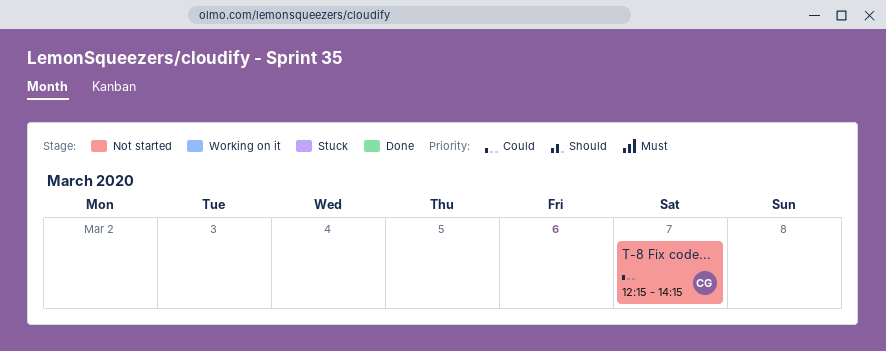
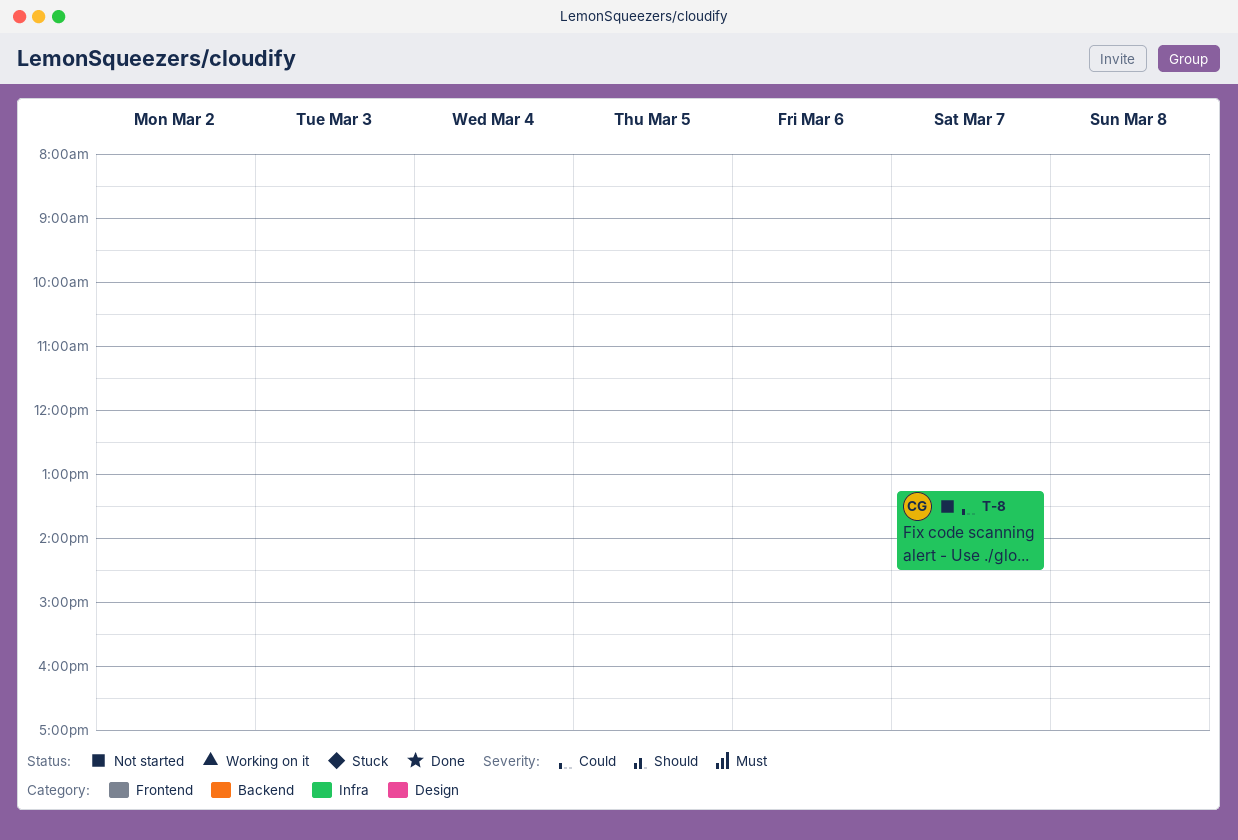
T-8, begins: 12:15 -> 13:15
T-8, ends: 14:15 -> 14:30

